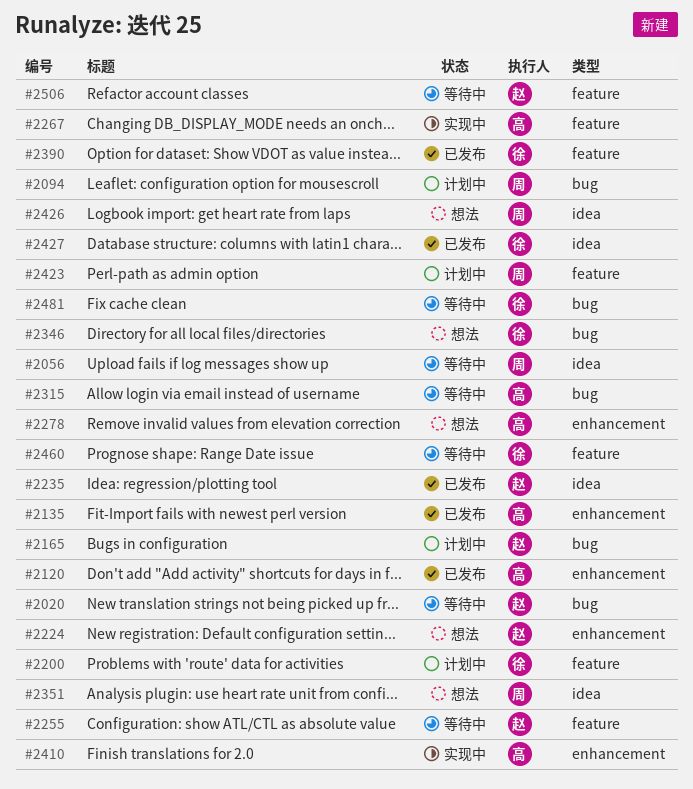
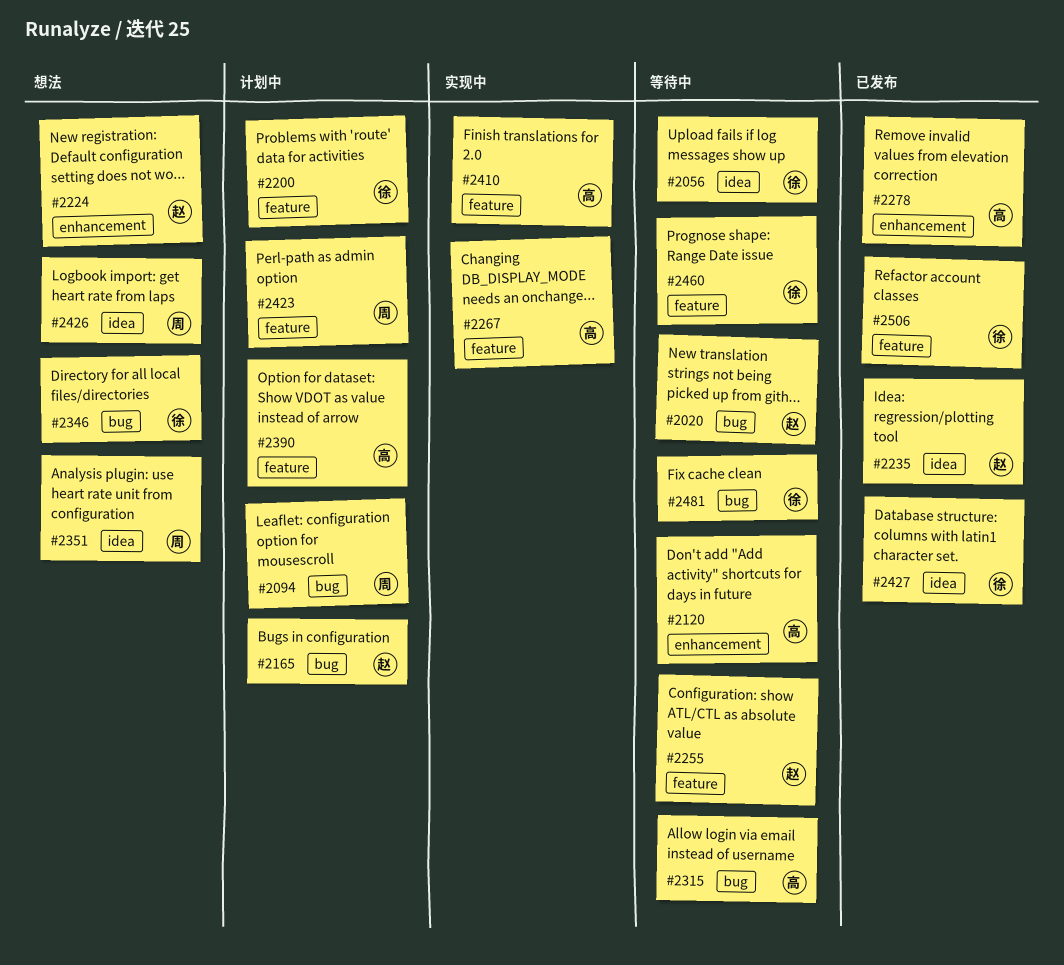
#2056, owner: 周 -> 徐
#2120, status: 已发布 -> 等待中
#2135: present -> none
#2278, status: 想法 -> 已发布
#2390, status: 已发布 -> 计划中
#2390, owner: 徐 -> 高
#2410, label: enhancement -> feature
#2506, status: 等待中 -> 已发布
#2506, owner: 赵 -> 徐

